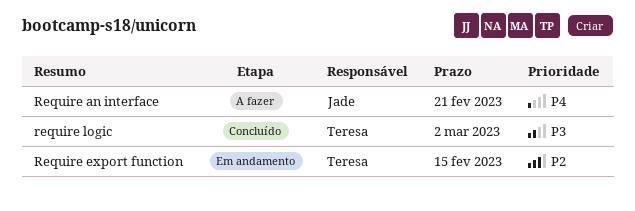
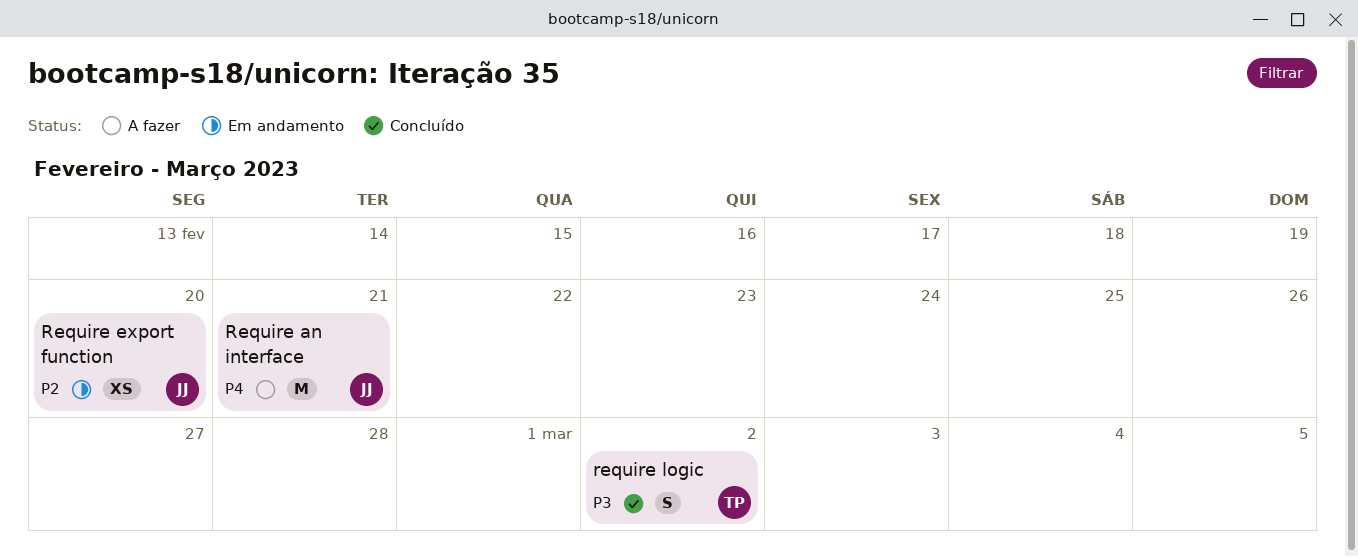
Require export function, owner: Teresa -> Jade
Require export function, due: Feb 15 -> Feb 20

